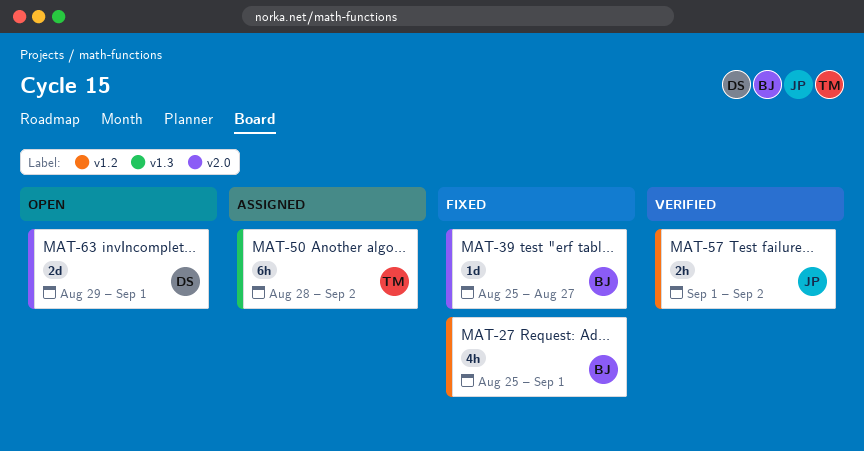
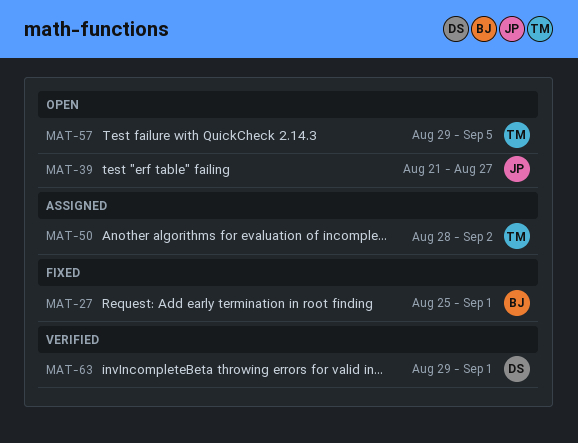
MAT-39, status: Fixed -> Open
MAT-39, owner: BJ -> JP
MAT-39, start: Aug 25 -> Aug 21
MAT-57, status: Verified -> Open
MAT-57, owner: JP -> TM
MAT-57, start: Sep 1 -> Aug 29
MAT-57, due: Sep 2 -> Sep 5
MAT-63, status: Open -> Verified

